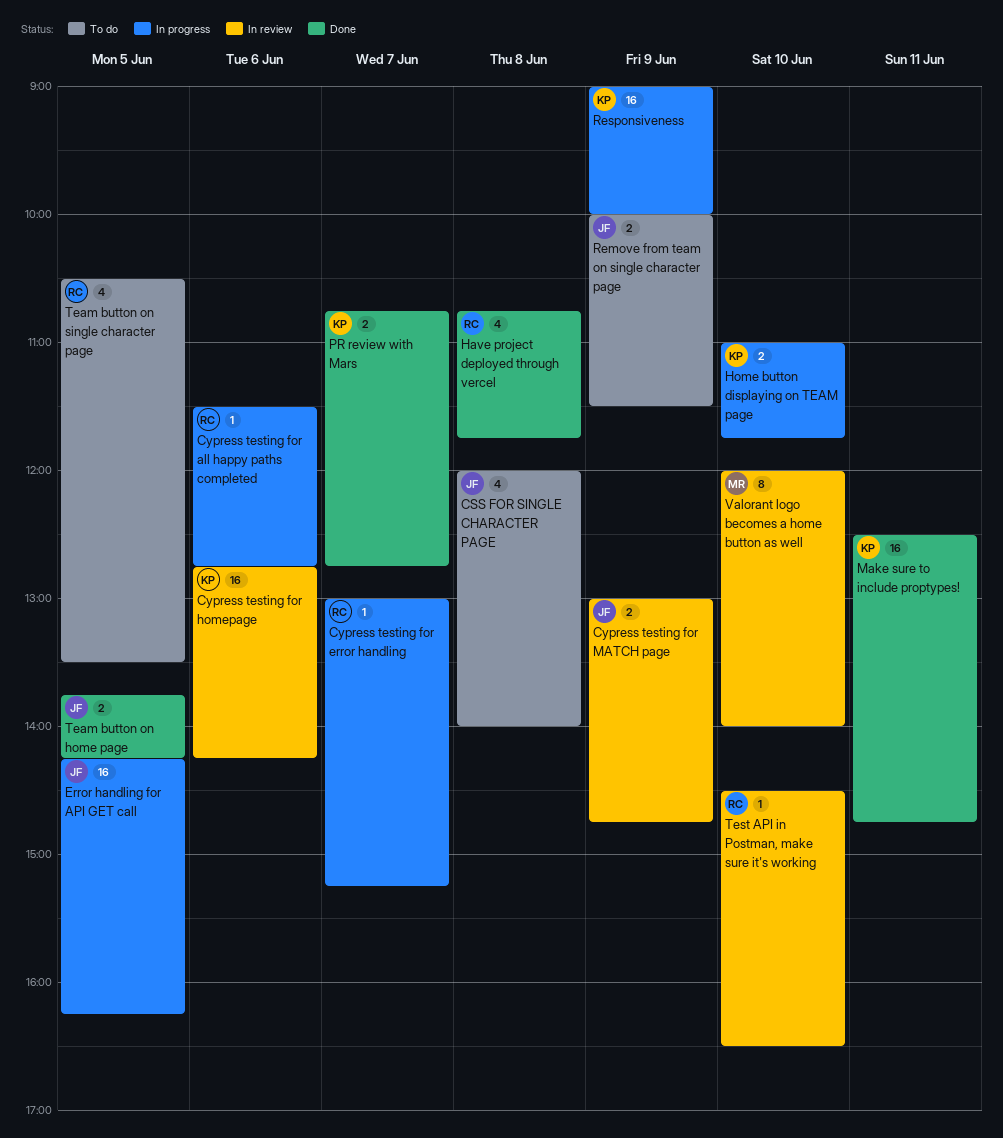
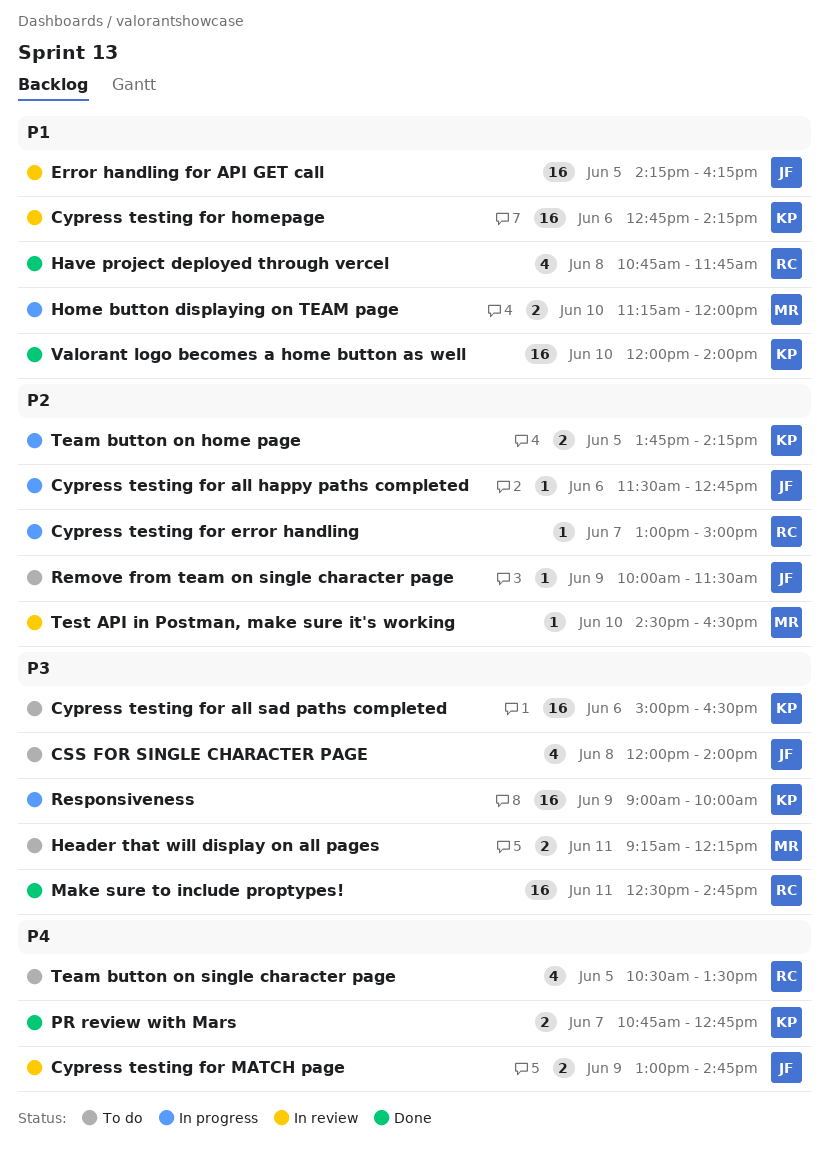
Cypress testing for all happy paths completed, owner: RC -> JF
Cypress testing for all sad paths completed: none -> present
Cypress testing for error handling, ends: 15:15 -> 15:00
Error handling for API GET call, status: In progress -> In review
Header that will display on all pages: none -> present
Home button displaying on TEAM page, owner: KP -> MR
Home button displaying on TEAM page, begins: 11:00 -> 11:15
Home button displaying on TEAM page, ends: 11:45 -> 12:00
Make sure to include proptypes!, owner: KP -> RC
Remove from team on single character page, estimate: 2 -> 1
Team button on home page, status: Done -> In progress
Team button on home page, owner: JF -> KP
Test API in Postman, make sure it's working, owner: RC -> MR
Valorant logo becomes a home button as well, status: In review -> Done
Valorant logo becomes a home button as well, owner: MR -> KP
Valorant logo becomes a home button as well, estimate: 8 -> 16

